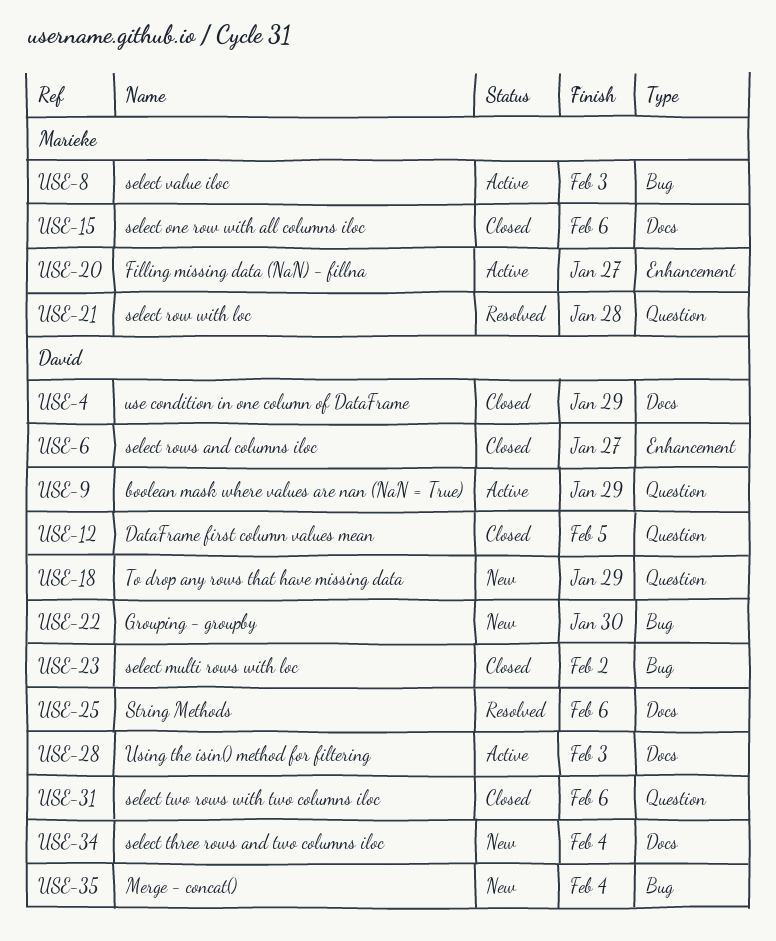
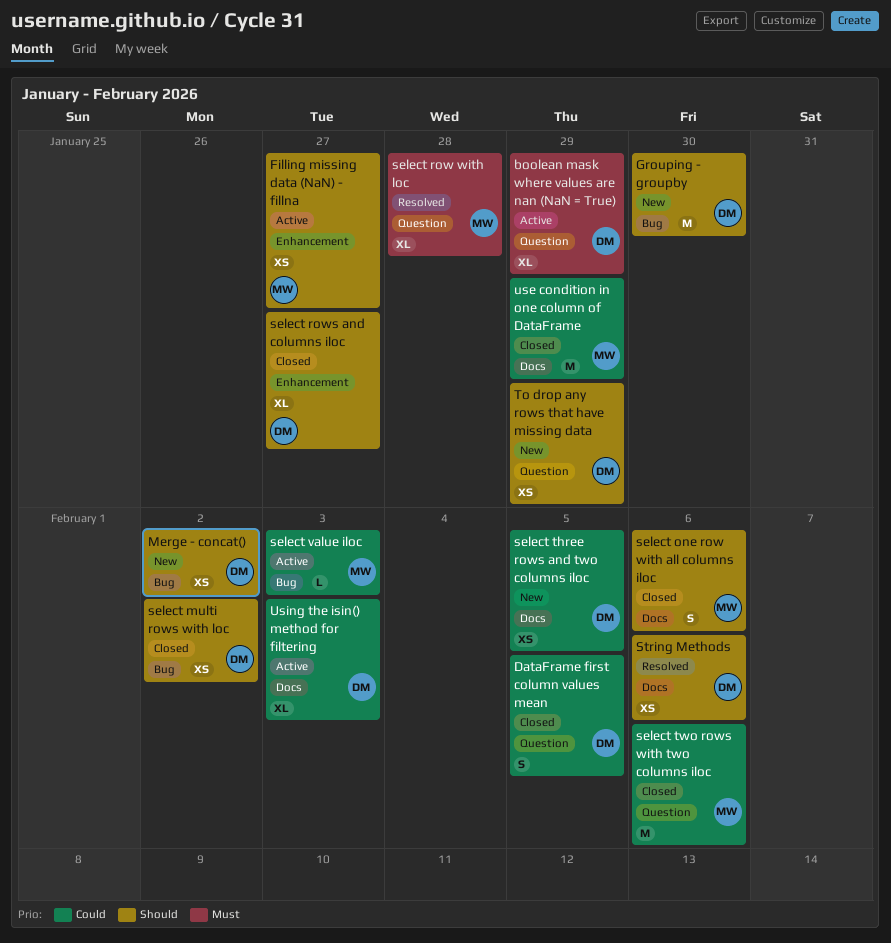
Merge - concat(), due: Feb 4 -> Feb 2
select three rows and two columns iloc, due: Feb 4 -> Feb 5
select two rows with two columns iloc, owner: David -> Marieke
use condition in one column of DataFrame, owner: David -> Marieke

